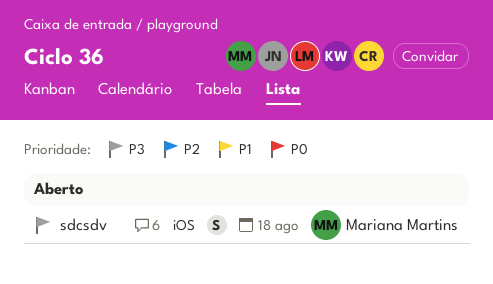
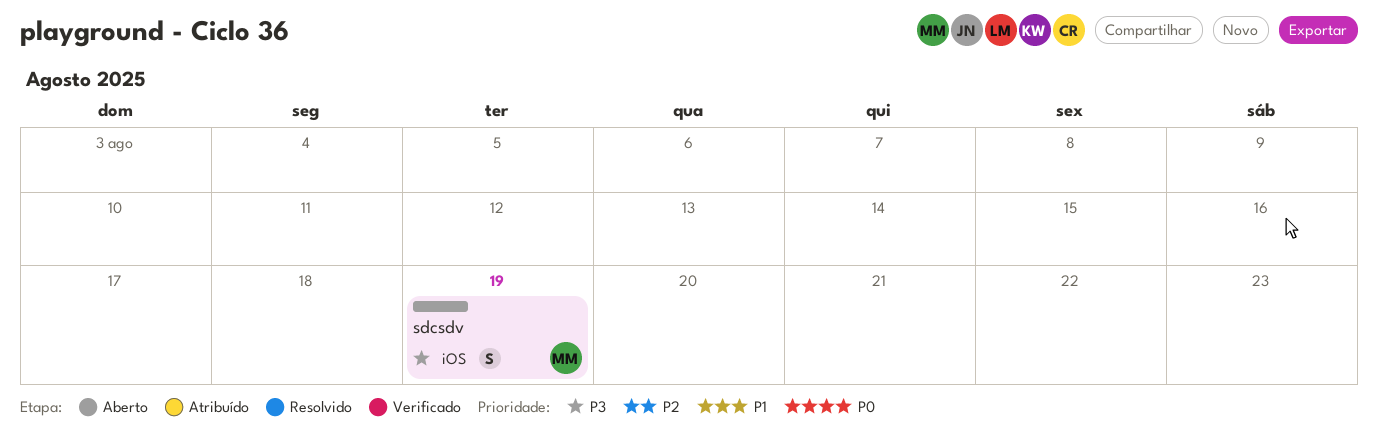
sdcsdv, due: Aug 18 -> Aug 19

